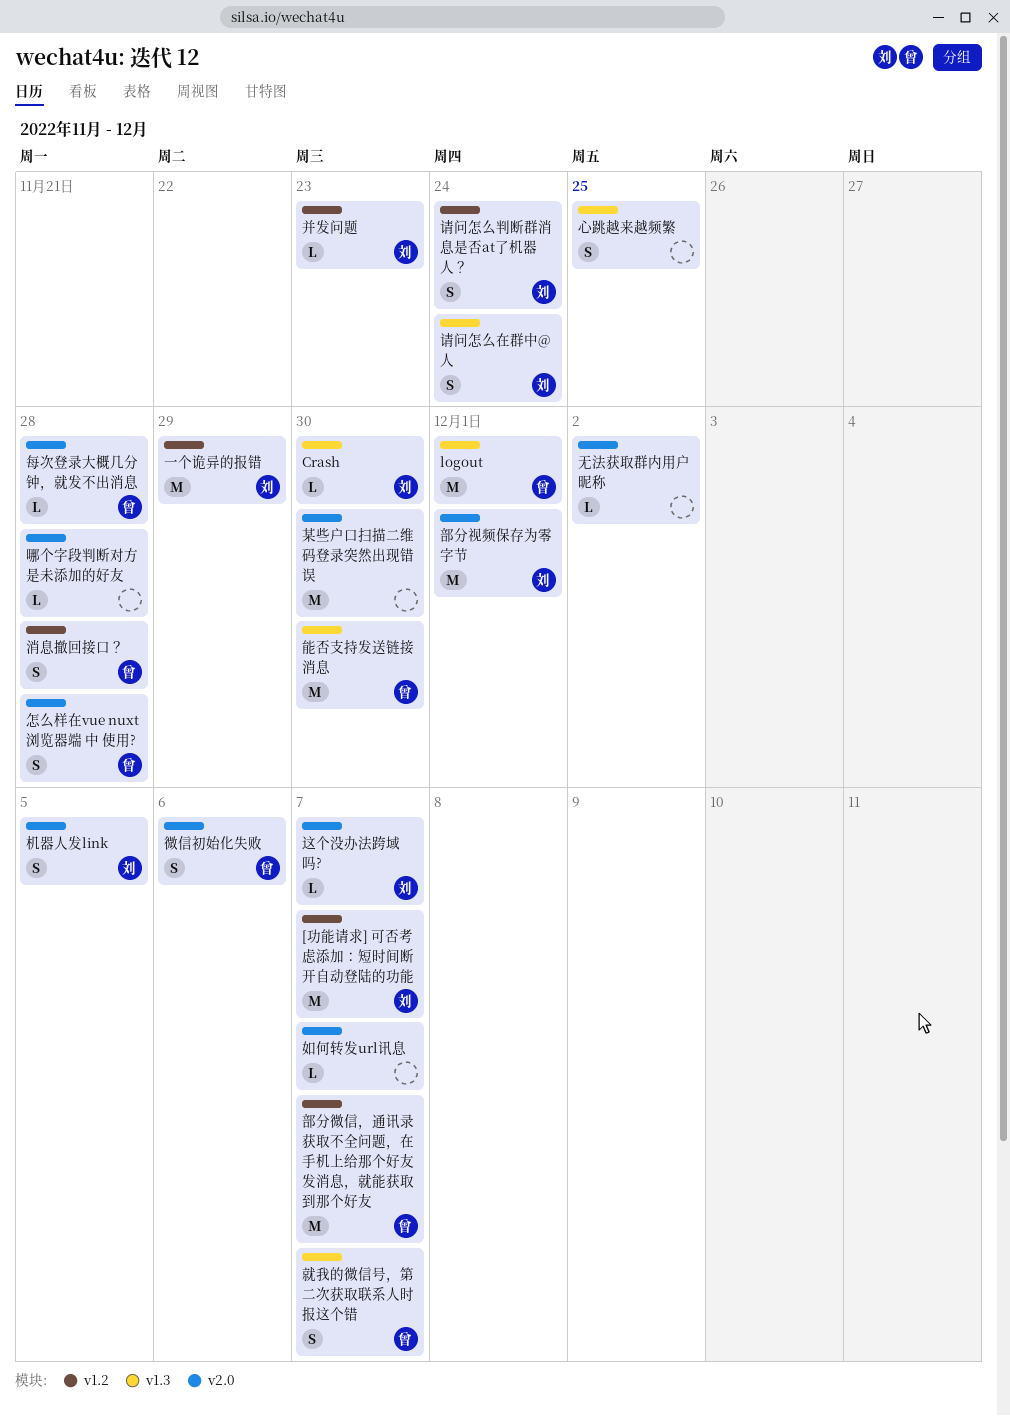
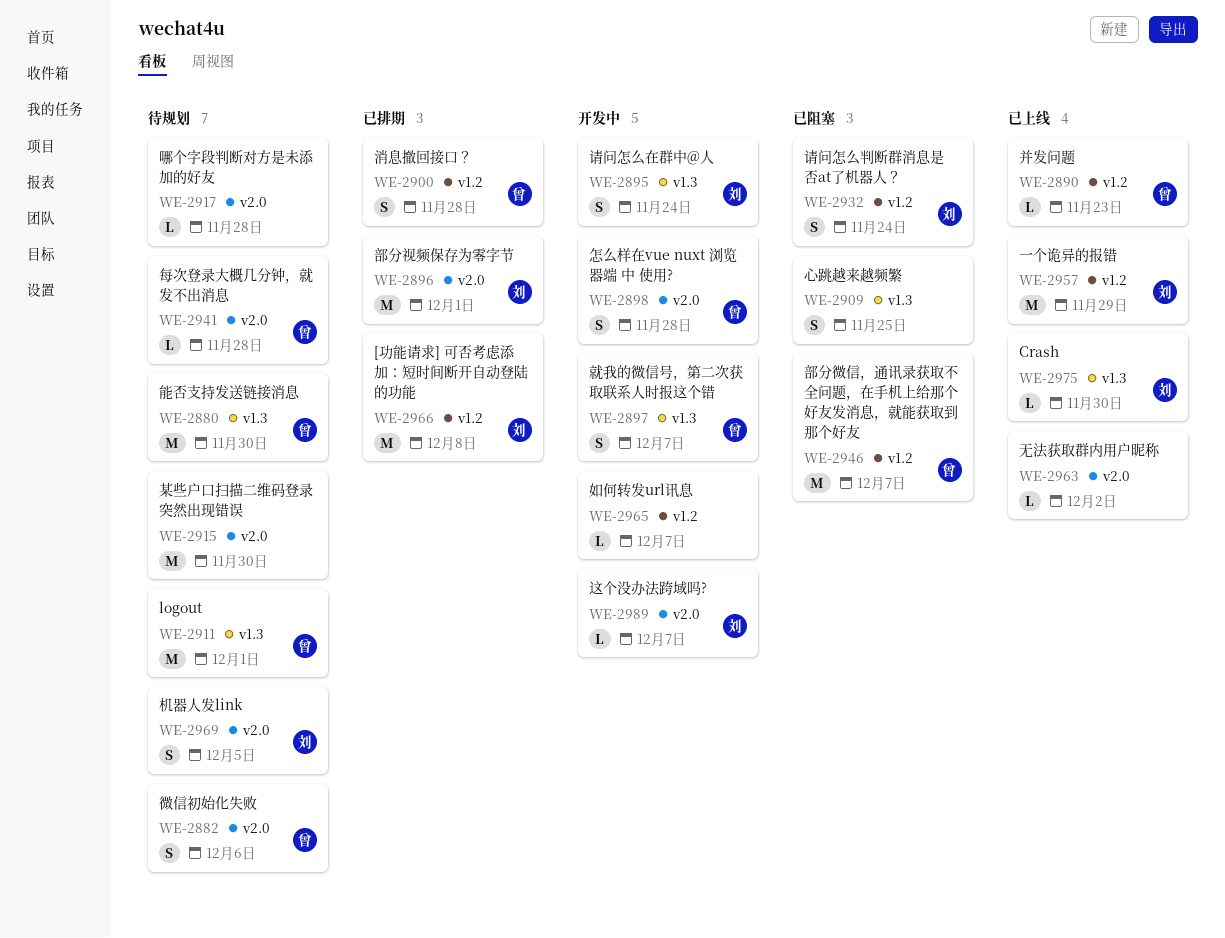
[功能请求] 可否考虑添加：短时间断开自动登陆的功能, due: Dec 7 -> Dec 8
如何转发url讯息, label: v2.0 -> v1.2
并发问题, owner: 刘 -> 曾

